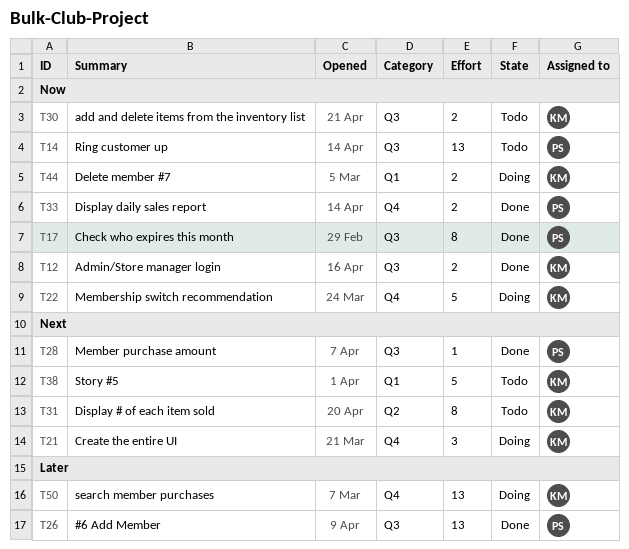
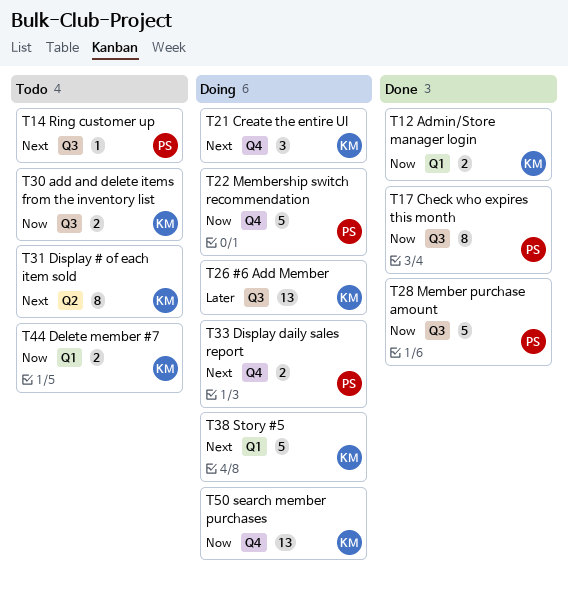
T12, label: Q3 -> Q1
T14, priority: Now -> Next
T14, estimate: 13 -> 1
T22, owner: KM -> PS
T26, status: Done -> Doing
T26, owner: PS -> KM
T28, priority: Next -> Now
T28, estimate: 1 -> 5
T33, status: Done -> Doing
T33, priority: Now -> Next
T38, status: Todo -> Doing
T44, status: Doing -> Todo
T50, priority: Later -> Now

